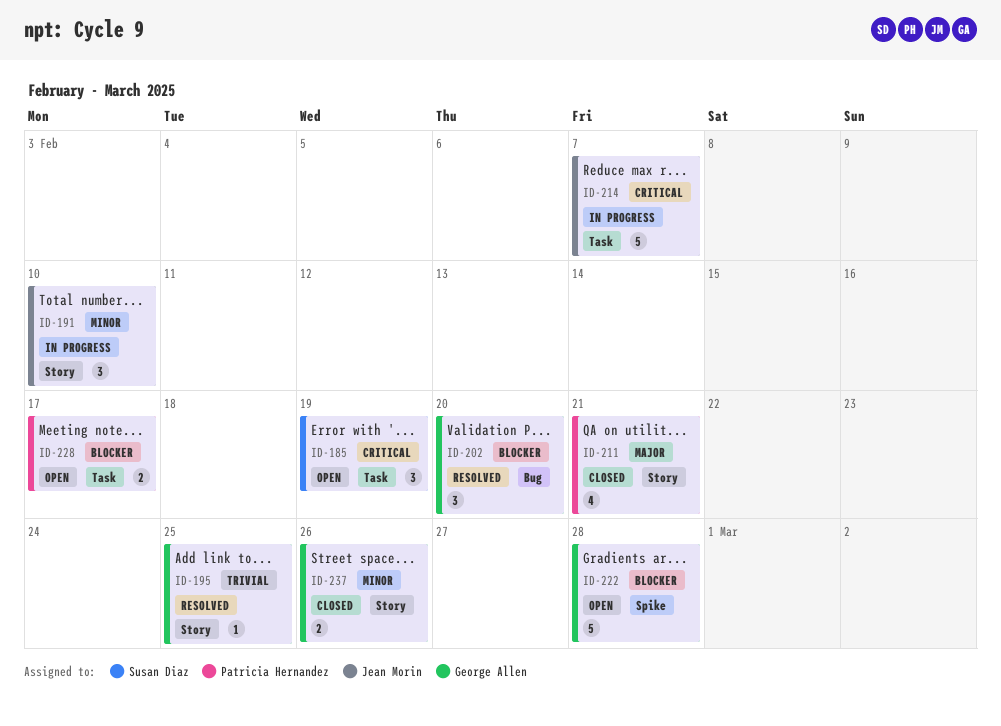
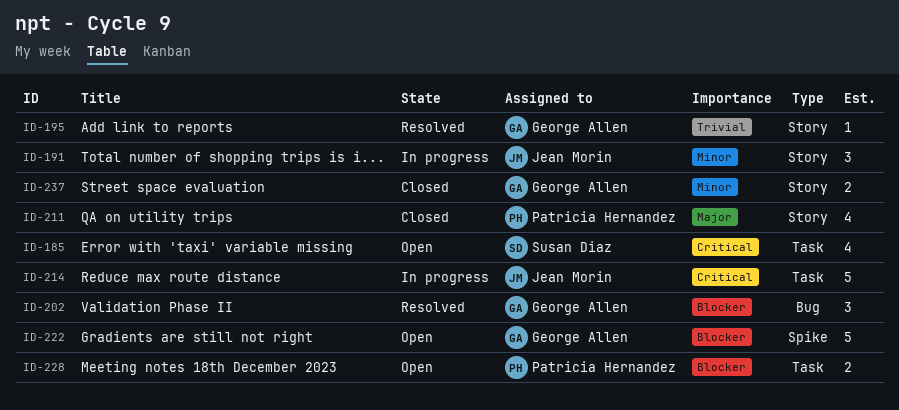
ID-185, estimate: 3 -> 4

